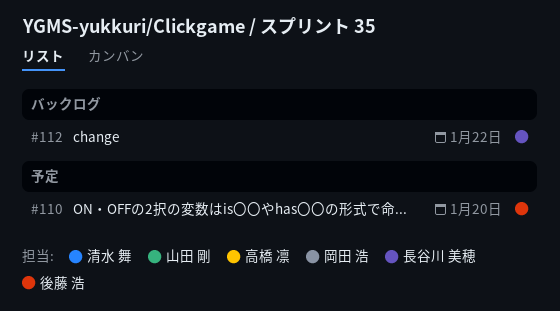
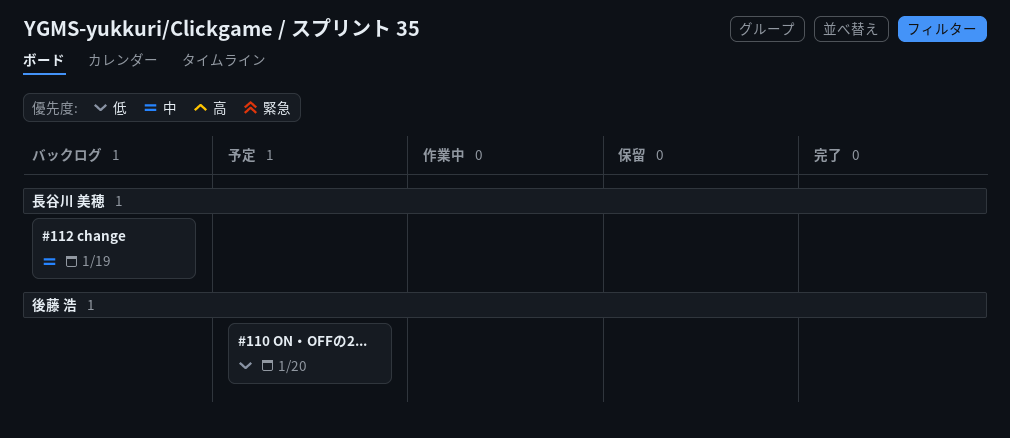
#112, due: Jan 22 -> Jan 19

